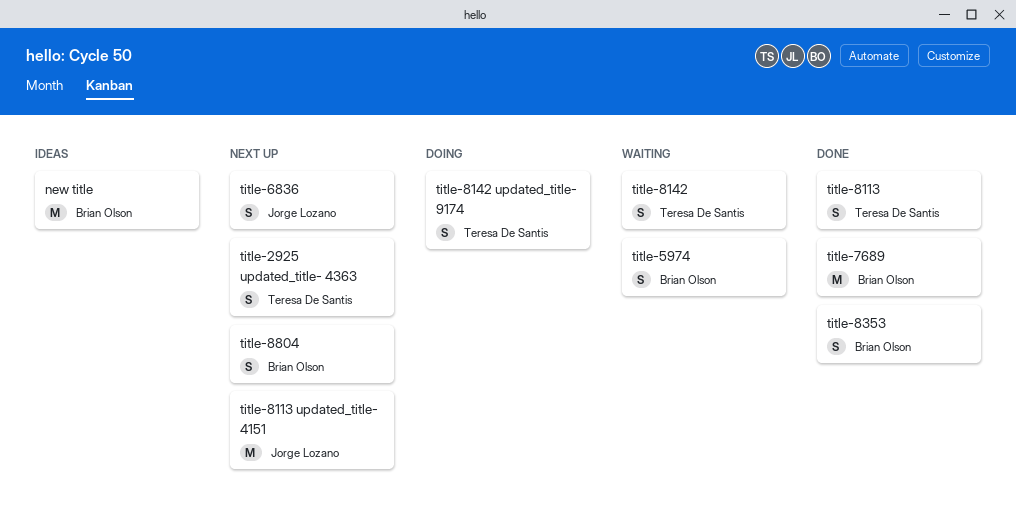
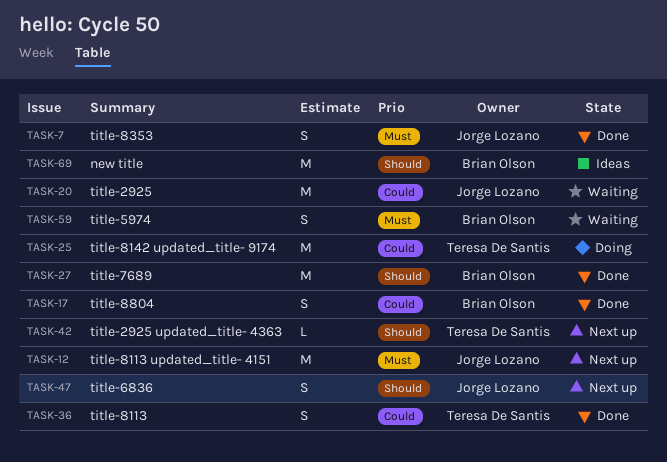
title-2925: none -> present
title-2925 updated_title- 4363, estimate: S -> L
title-8142: present -> none
title-8142 updated_title- 9174, estimate: S -> M
title-8353, owner: Brian Olson -> Jorge Lozano
title-8804, status: Next up -> Done

